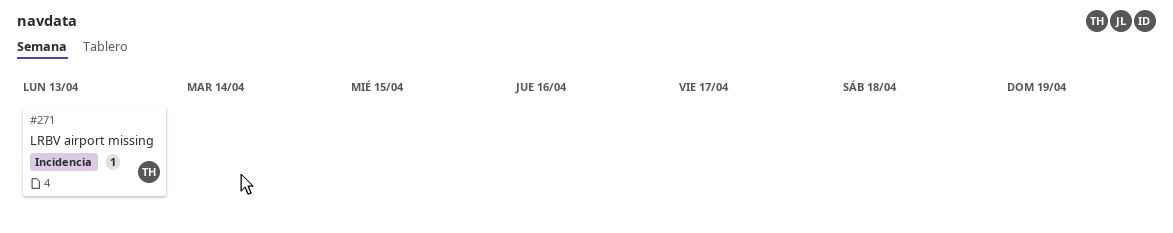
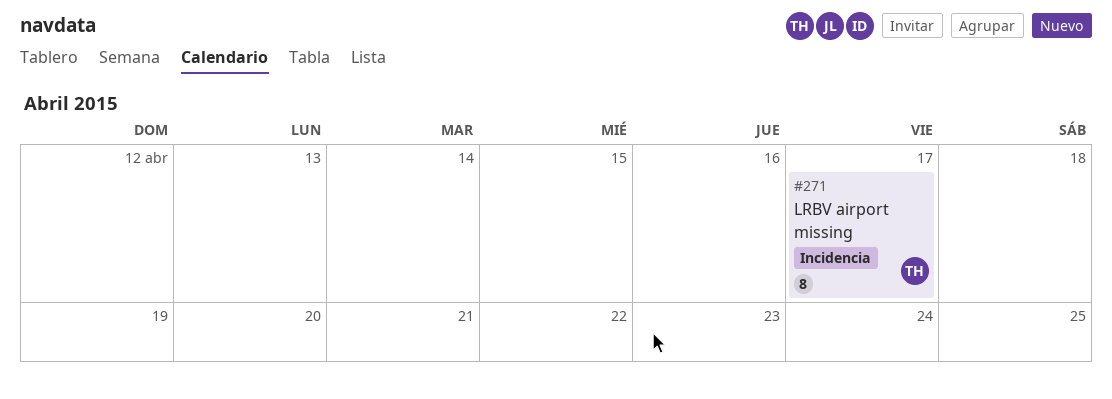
#271, estimate: 1 -> 8
#271, due: Apr 13 -> Apr 17

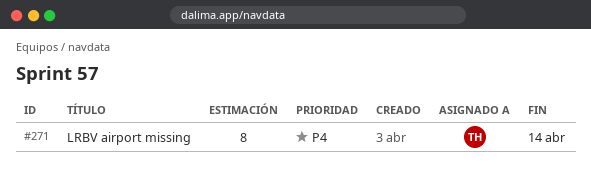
#271, due: Apr 17 -> Apr 14

